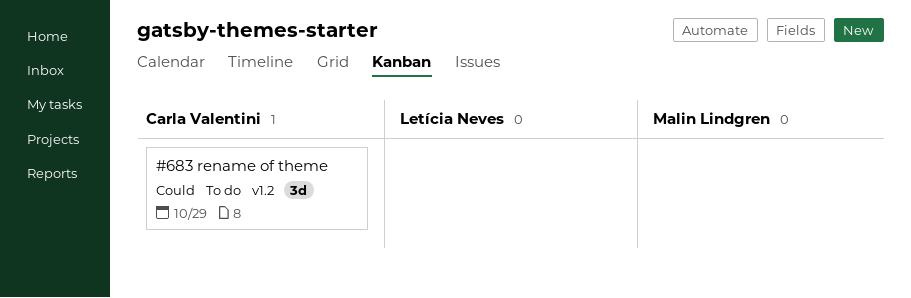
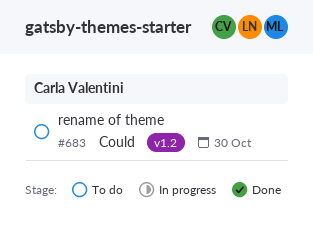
#683, due: Oct 29 -> Oct 30

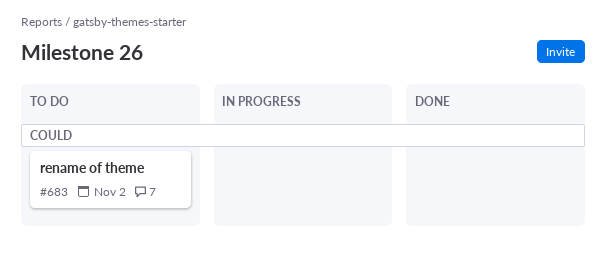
#683, due: Oct 30 -> Nov 2

